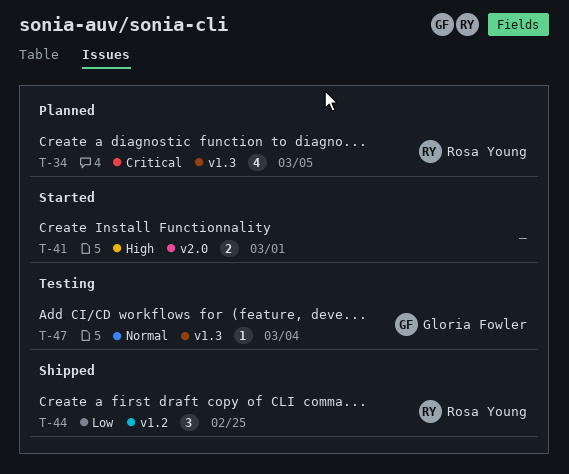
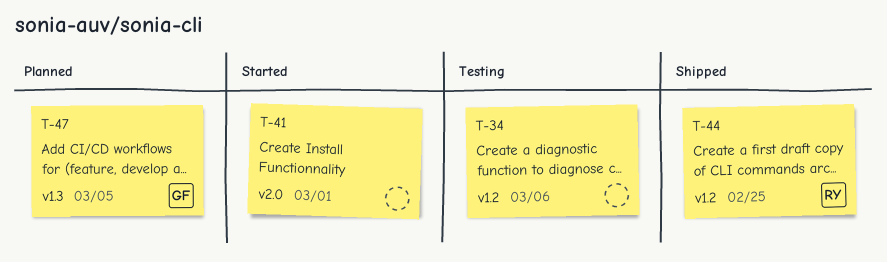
T-34, status: Planned -> Testing
T-34, owner: Rosa Young -> none
T-34, label: v1.3 -> v1.2
T-34, due: Mar 5 -> Mar 6
T-47, status: Testing -> Planned
T-47, due: Mar 4 -> Mar 5

